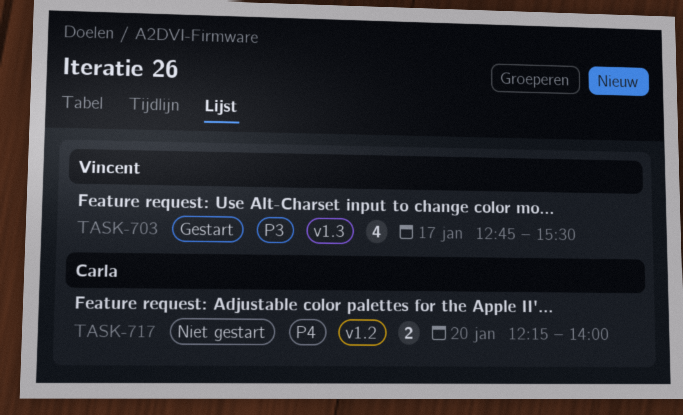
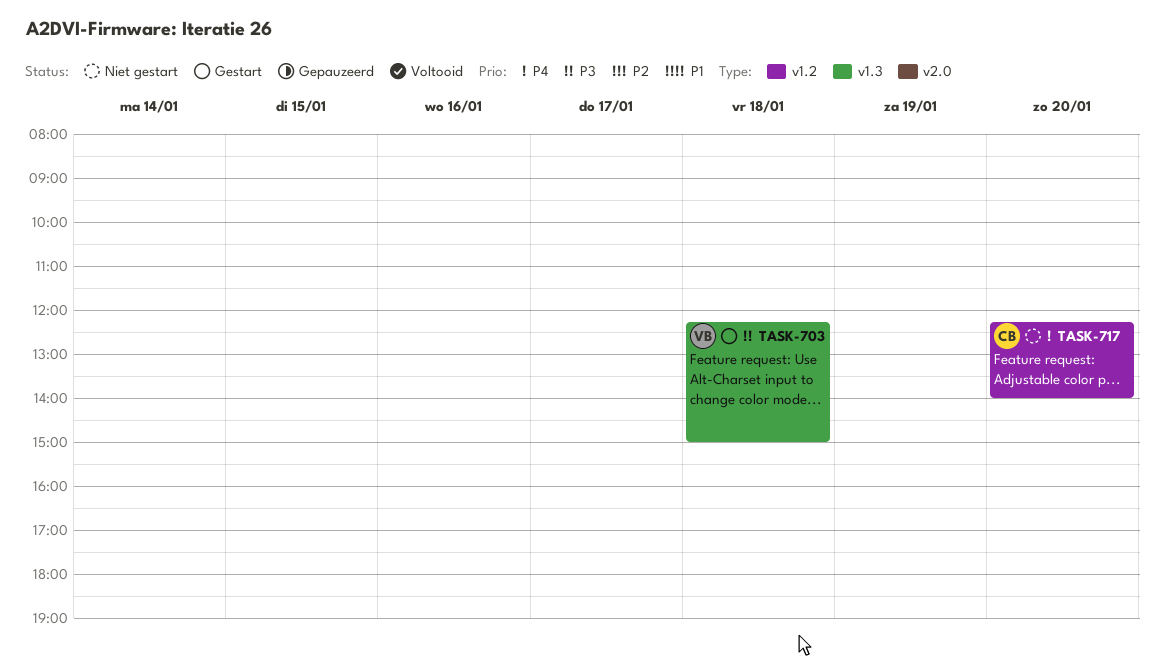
TASK-703, day: Jan 17 -> Jan 18
TASK-703, begins: 12:45 -> 12:15
TASK-703, ends: 15:30 -> 15:00

